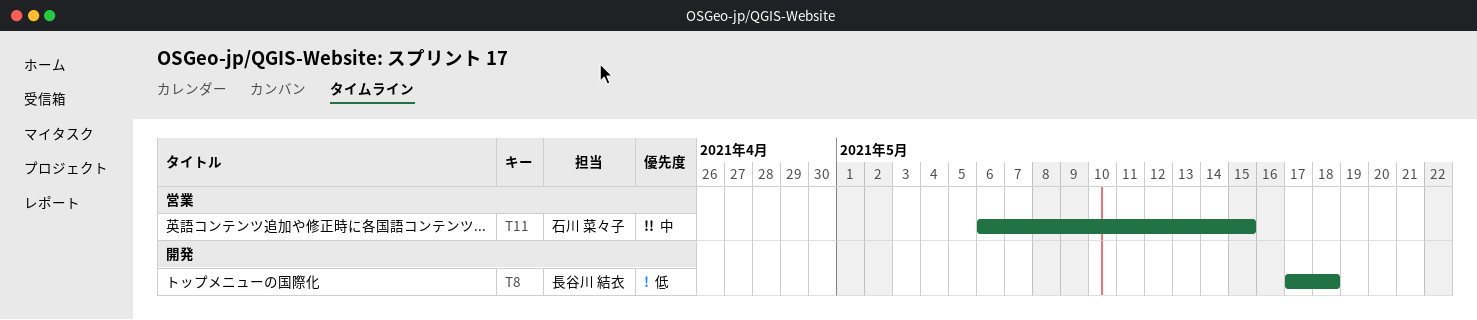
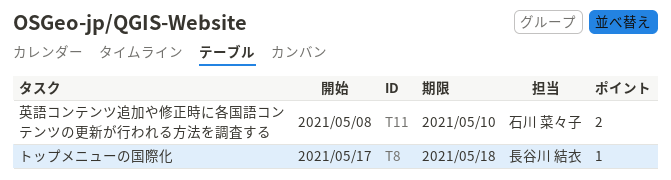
T11, start: May 6 -> May 8
T11, due: May 15 -> May 10

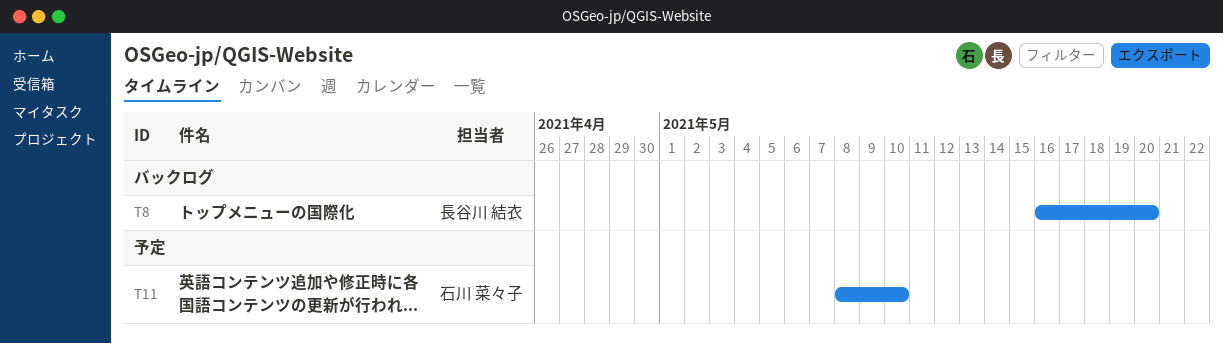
T8, start: May 17 -> May 16
T8, due: May 18 -> May 20

